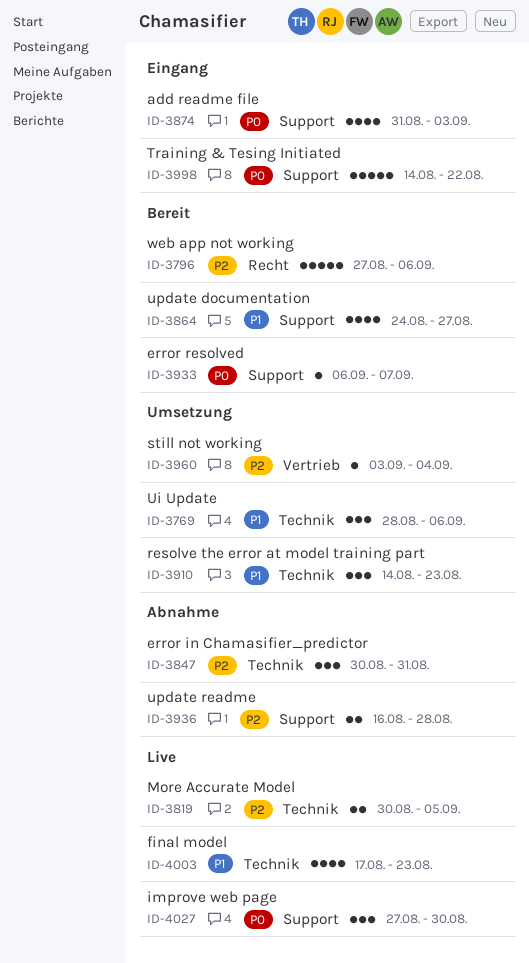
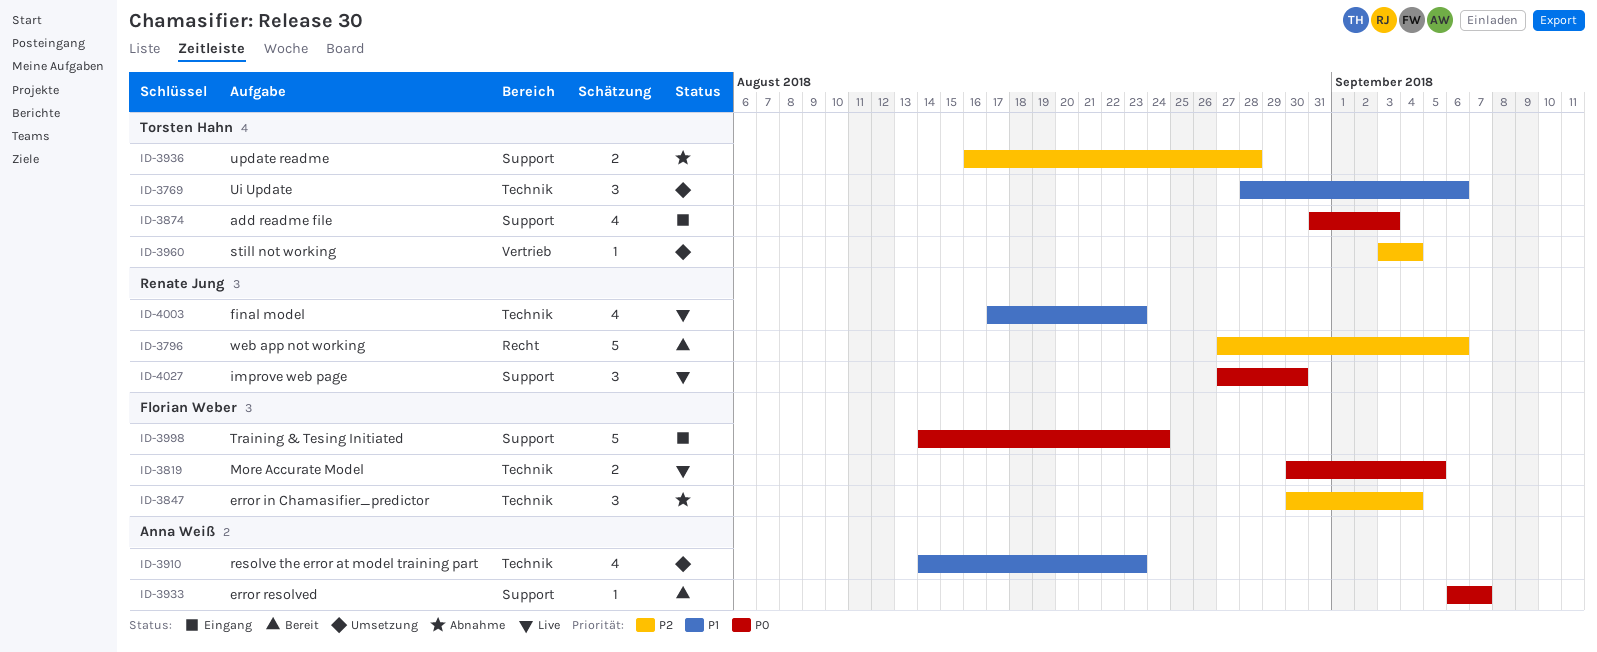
ID-3819, priority: P2 -> P0
ID-3847, due: Aug 31 -> Sep 4
ID-3864: present -> none
ID-3910, estimate: 3 -> 4
ID-3998, due: Aug 22 -> Aug 24

